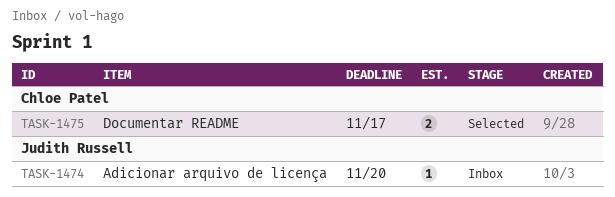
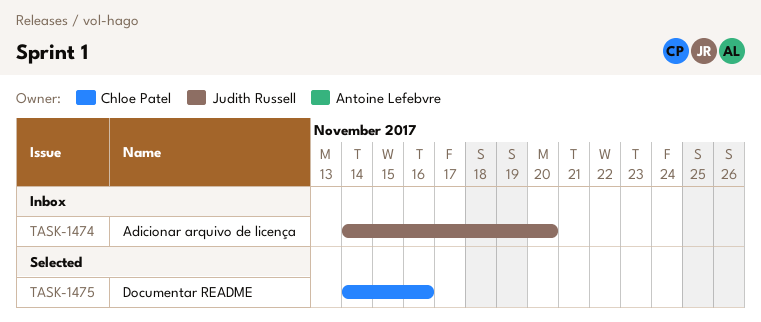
TASK-1475, due: Nov 17 -> Nov 16

